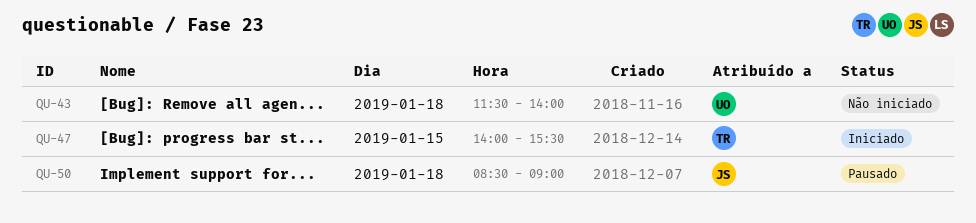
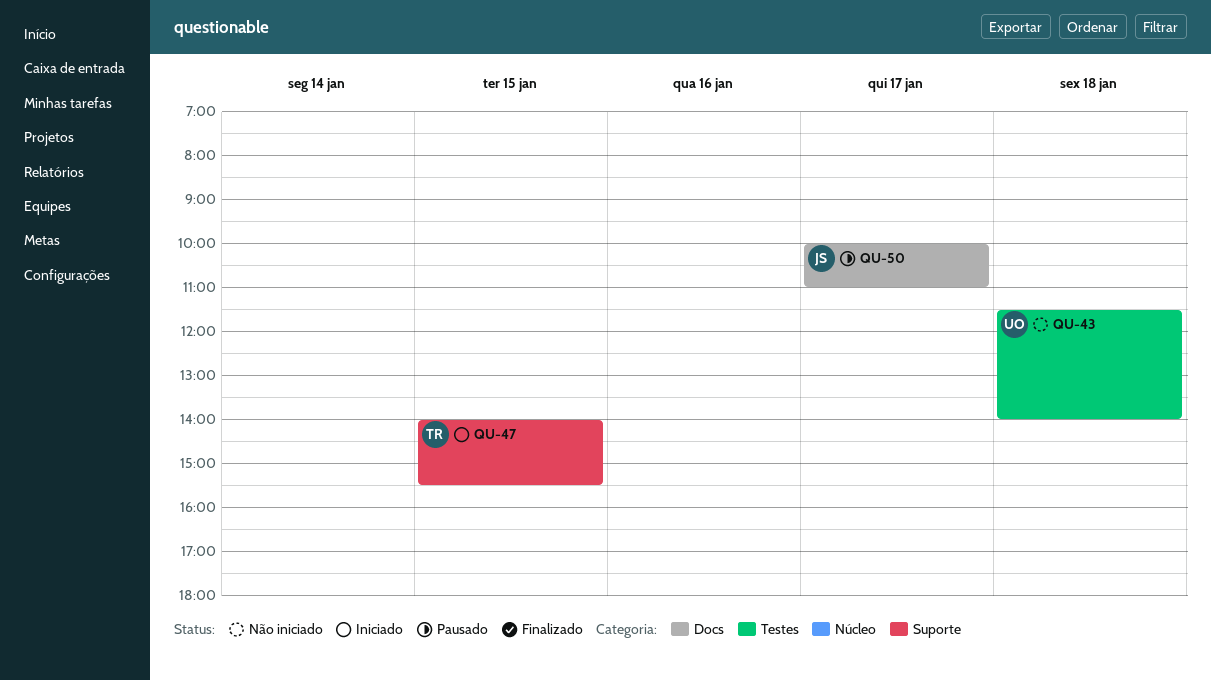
QU-50, day: Jan 18 -> Jan 17
QU-50, begins: 08:30 -> 10:00
QU-50, ends: 09:00 -> 11:00

